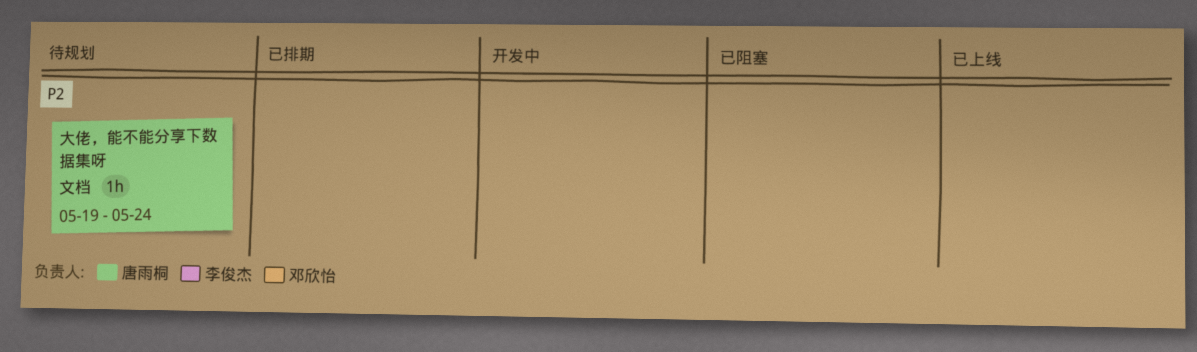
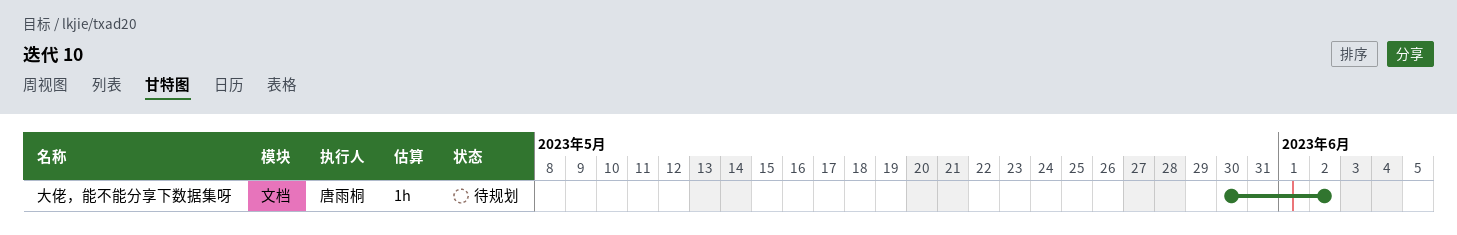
大佬，能不能分享下数据集呀, start: May 19 -> May 30
大佬，能不能分享下数据集呀, due: May 24 -> Jun 2

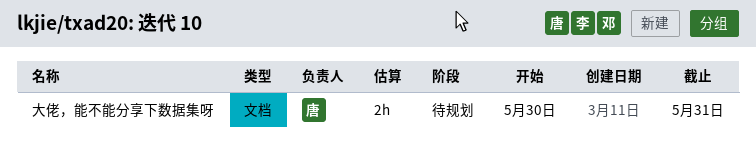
大佬，能不能分享下数据集呀, estimate: 1h -> 2h
大佬，能不能分享下数据集呀, due: Jun 2 -> May 31

